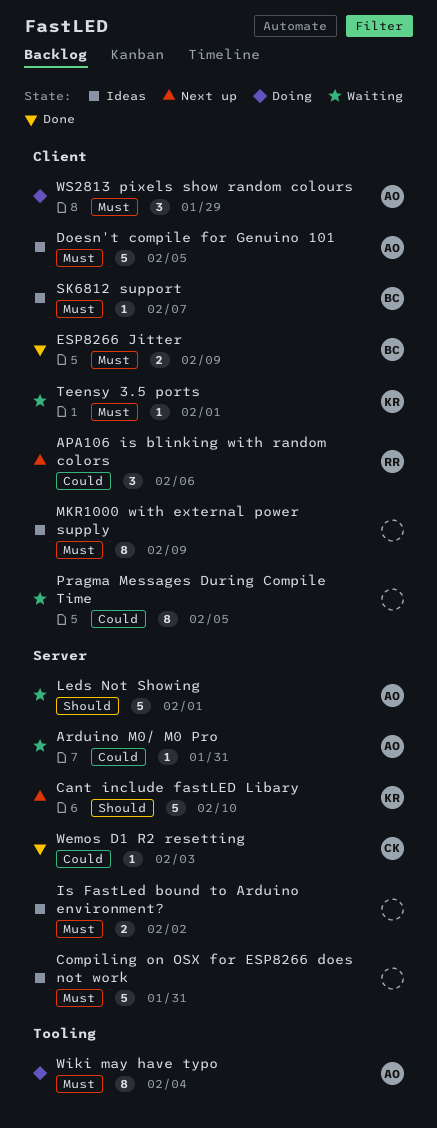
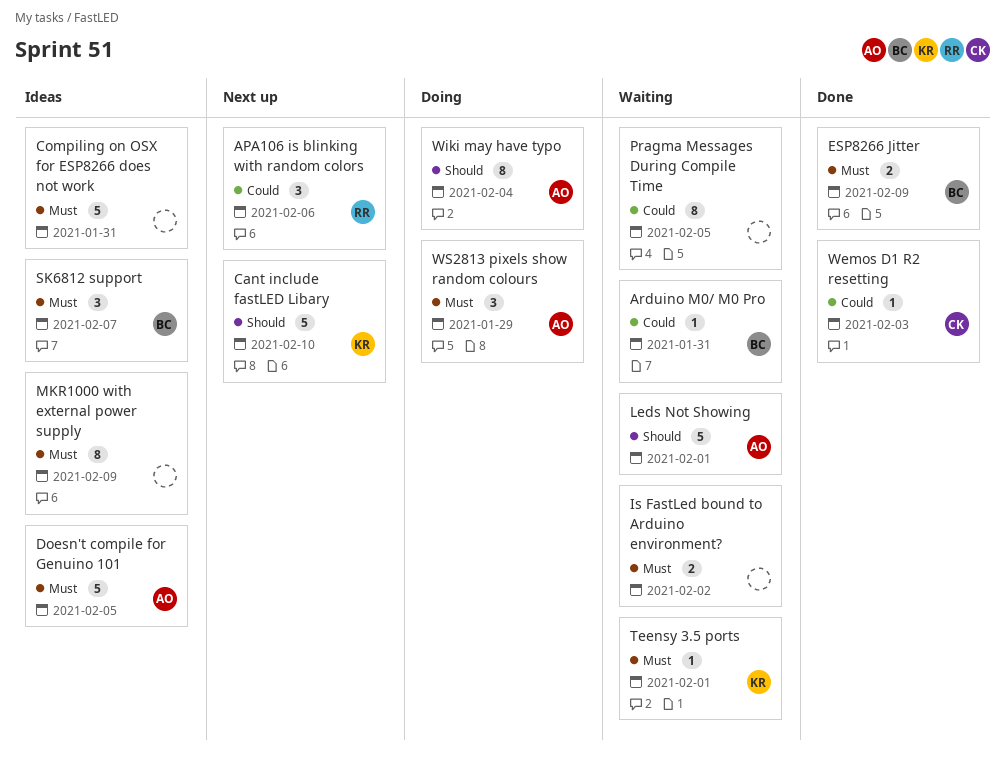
Arduino M0/ M0 Pro, owner: AO -> BC
Is FastLed bound to Arduino environment?, status: Ideas -> Waiting
SK6812 support, estimate: 1 -> 3
Wiki may have typo, priority: Must -> Should

